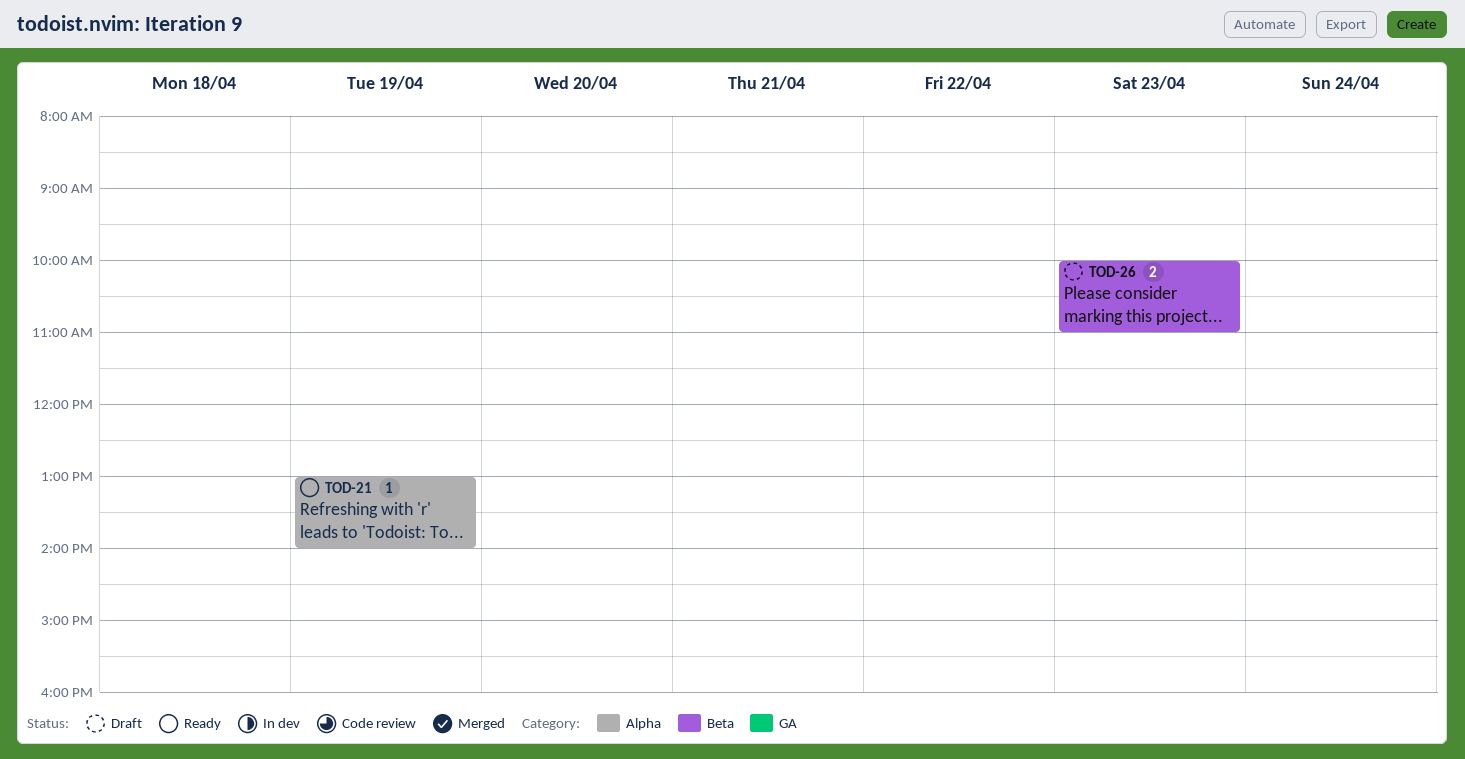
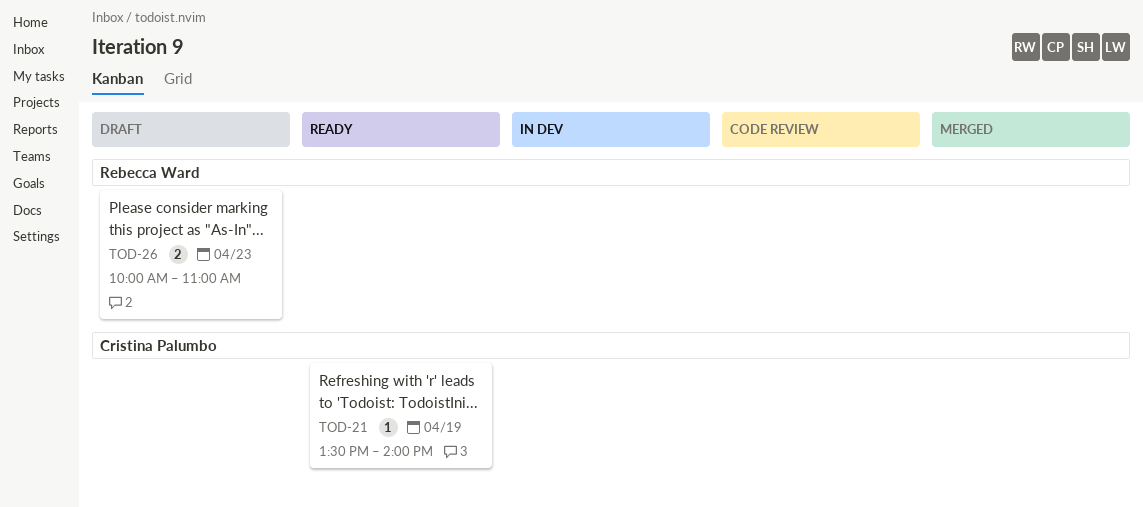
TOD-21, begins: 13:00 -> 13:30

